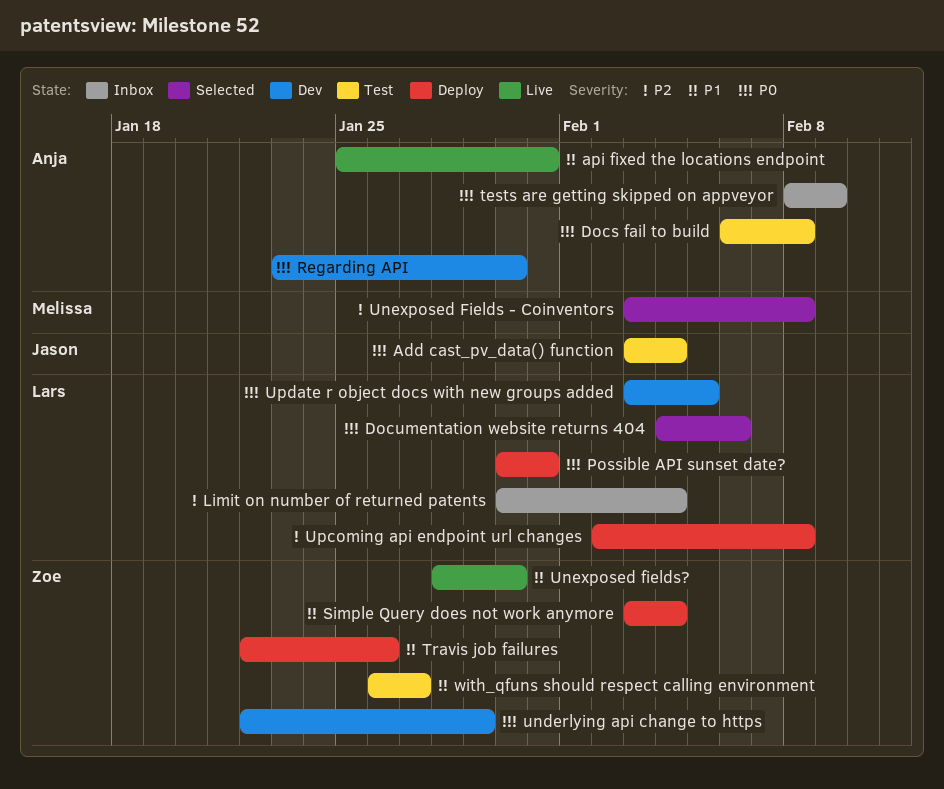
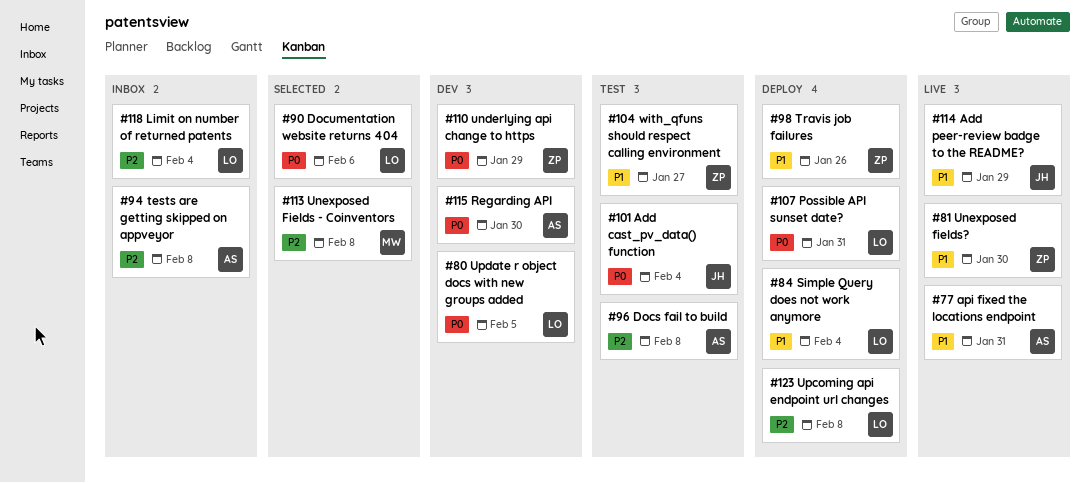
Add peer-review badge to the README?: none -> present
Docs fail to build, priority: P0 -> P2
Simple Query does not work anymore, owner: Zoe -> Lars
tests are getting skipped on appveyor, priority: P0 -> P2
tests are getting skipped on appveyor, due: Feb 9 -> Feb 8

